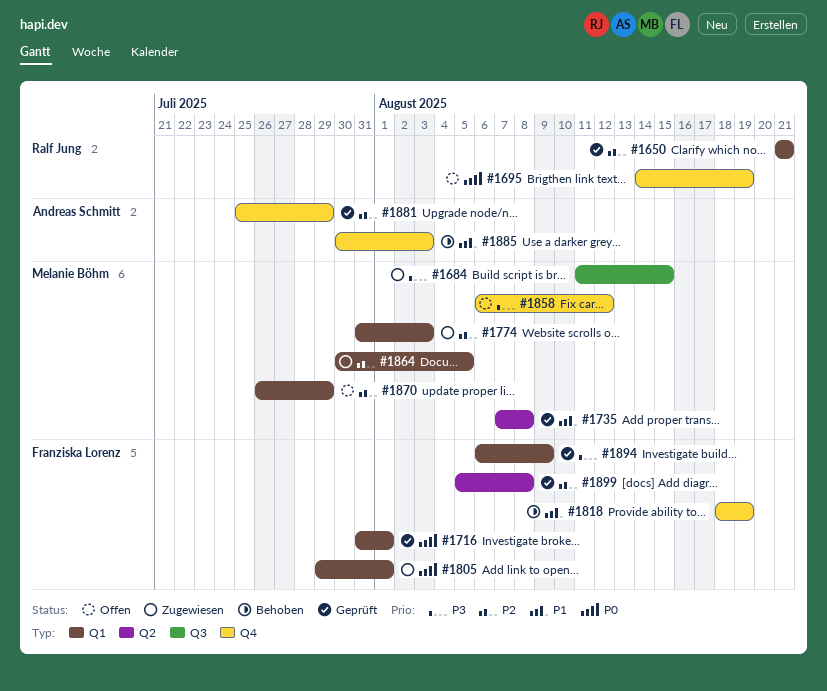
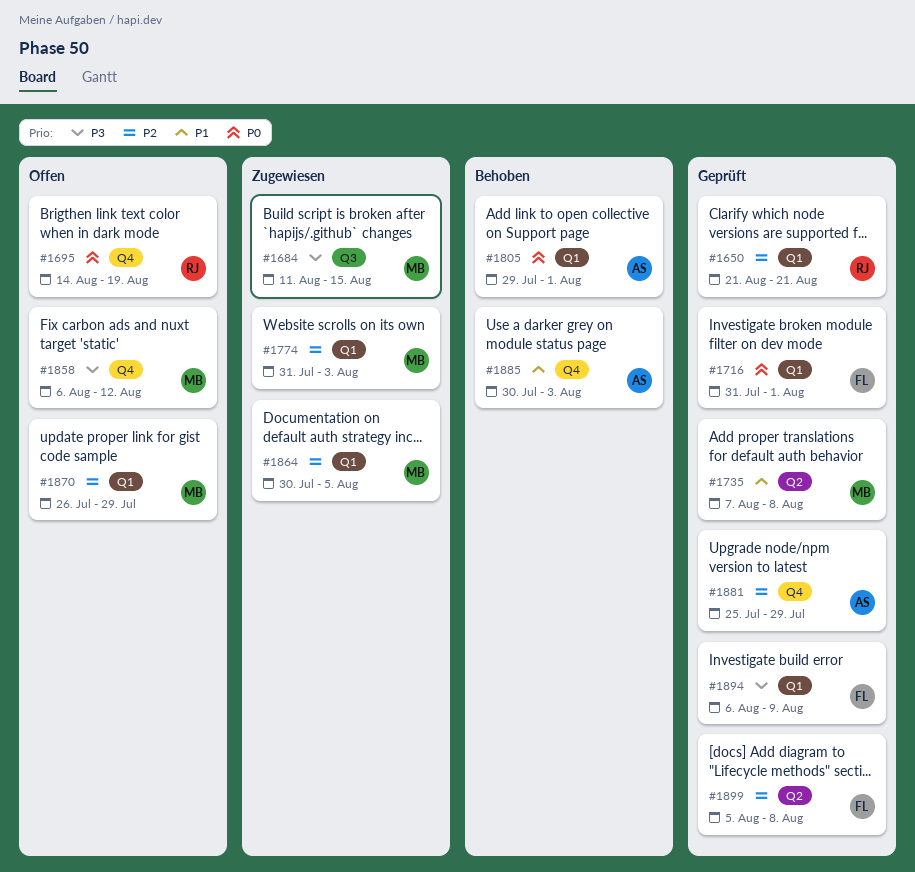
#1805, status: Zugewiesen -> Behoben
#1805, owner: Franziska Lorenz -> Andreas Schmitt
#1818: present -> none

